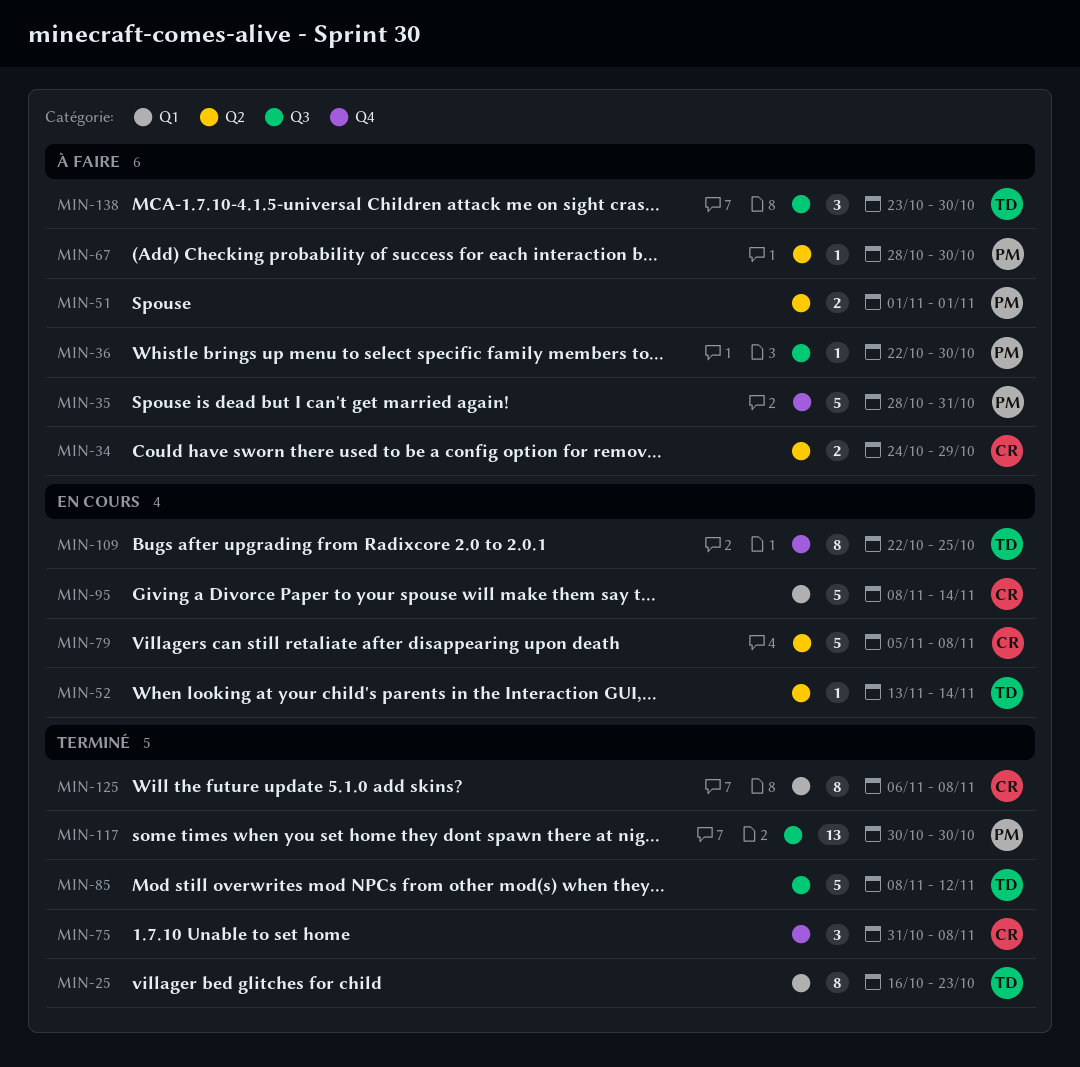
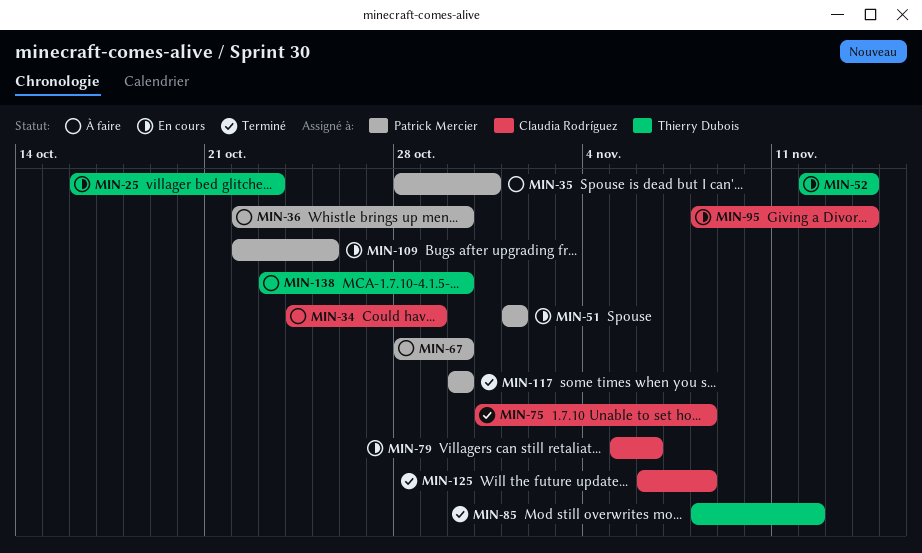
MIN-25, status: Terminé -> En cours
MIN-51, status: À faire -> En cours
MIN-52, start: Nov 13 -> Nov 12
MIN-79, due: Nov 8 -> Nov 6
MIN-109, owner: Thierry Dubois -> Patrick Mercier

